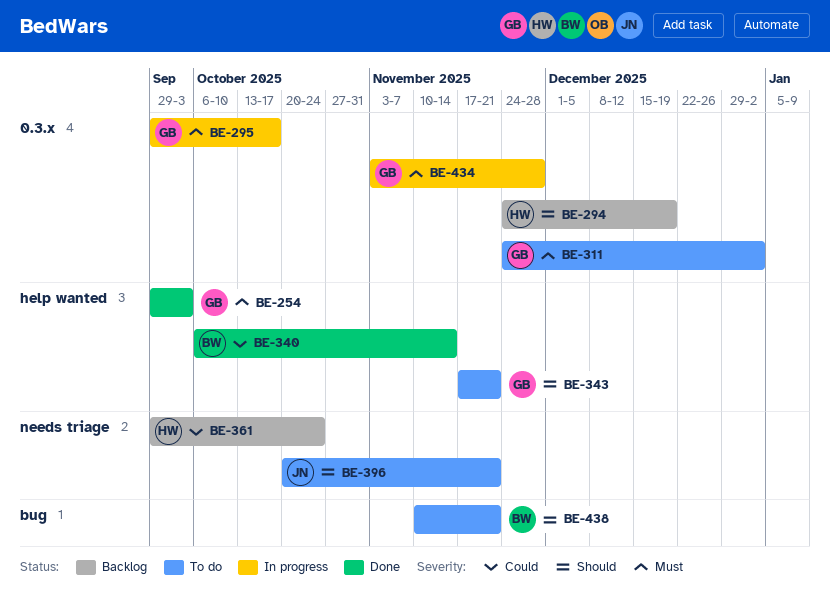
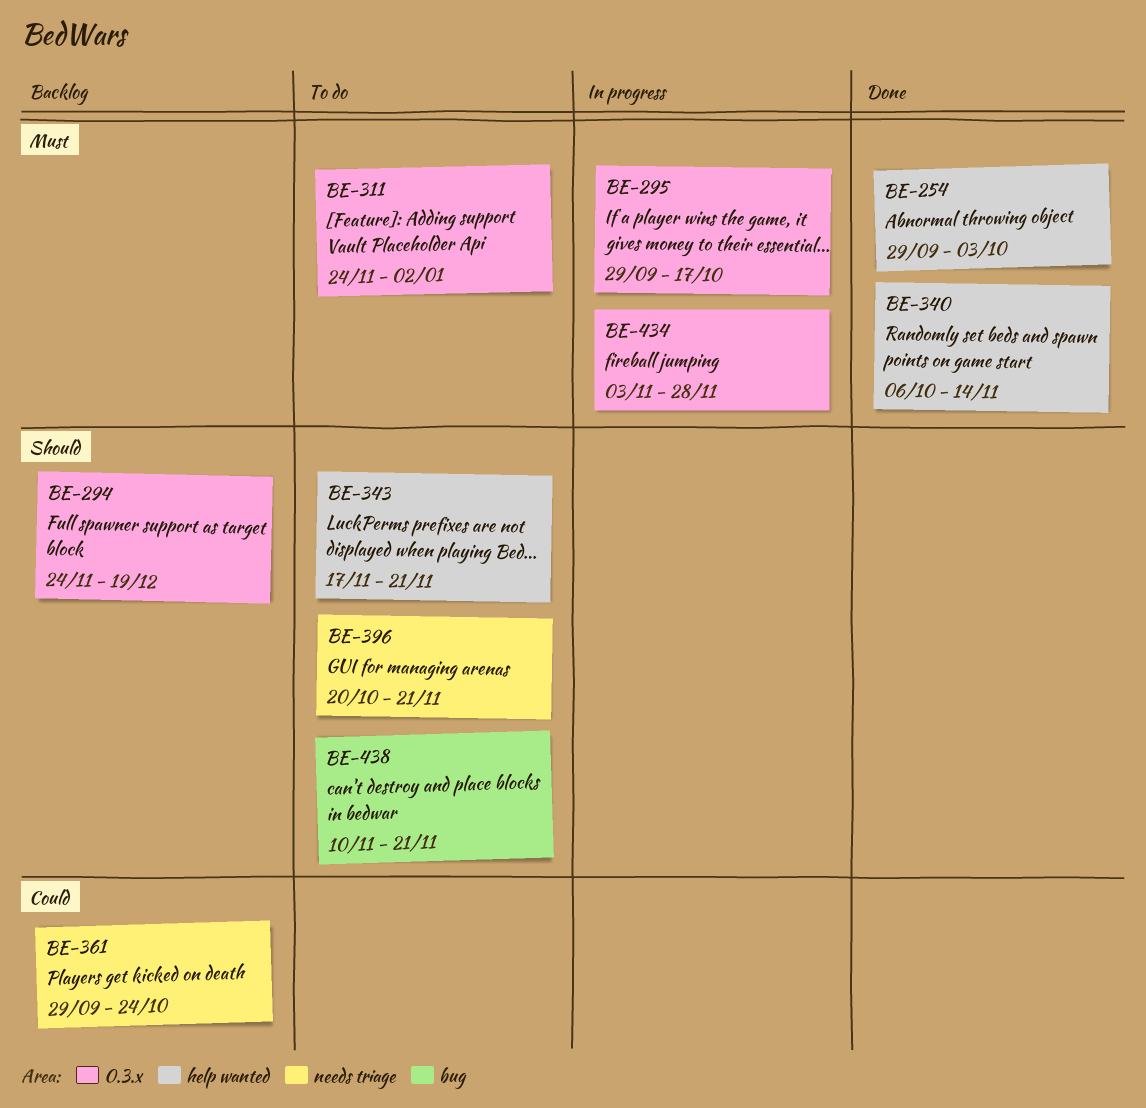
BE-340, priority: Could -> Must

